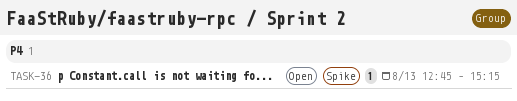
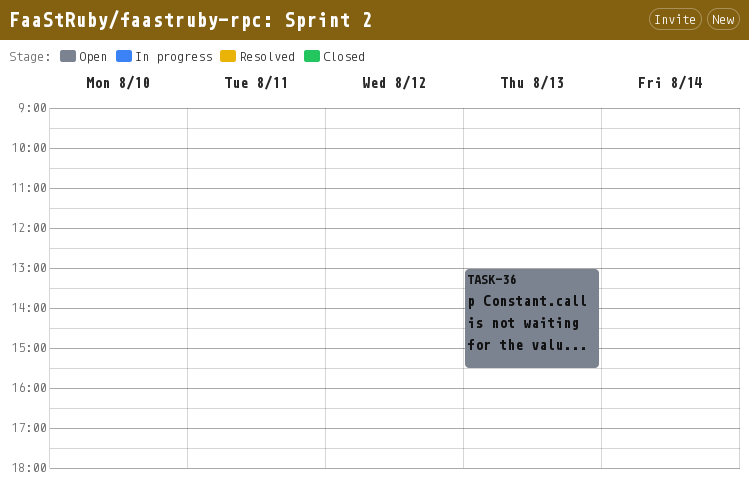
TASK-36, begins: 12:45 -> 13:00
TASK-36, ends: 15:15 -> 15:30

